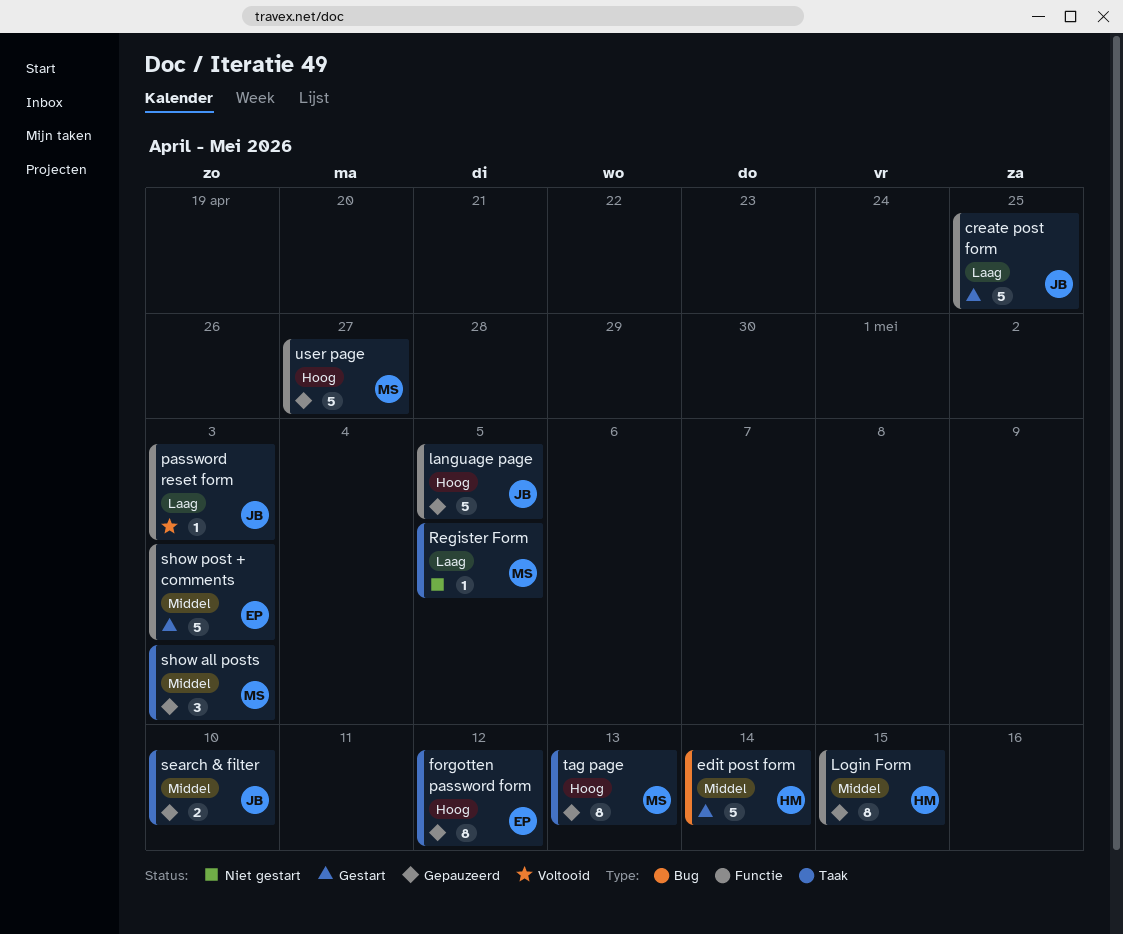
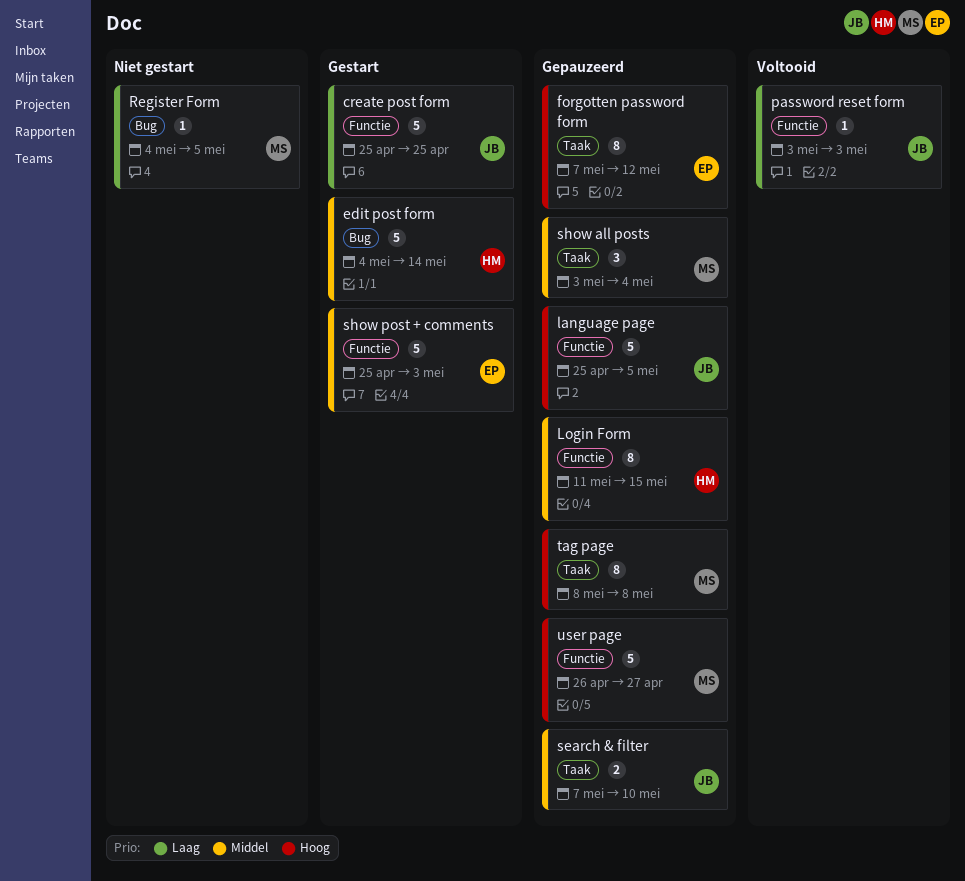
Register Form, label: Taak -> Bug
show all posts, due: May 3 -> May 4
tag page, due: May 13 -> May 8

